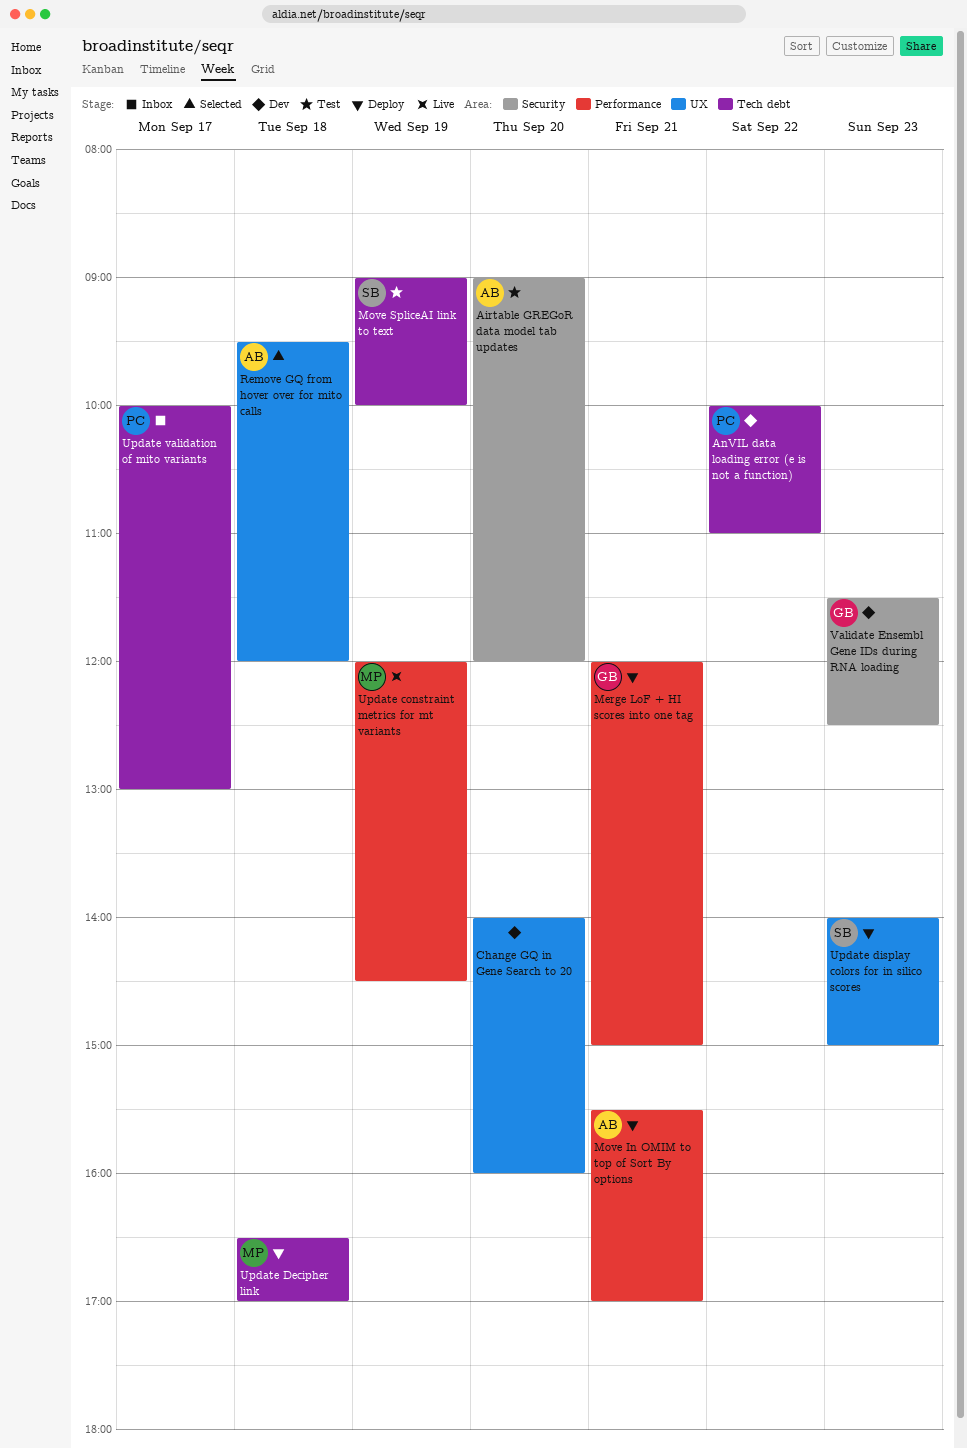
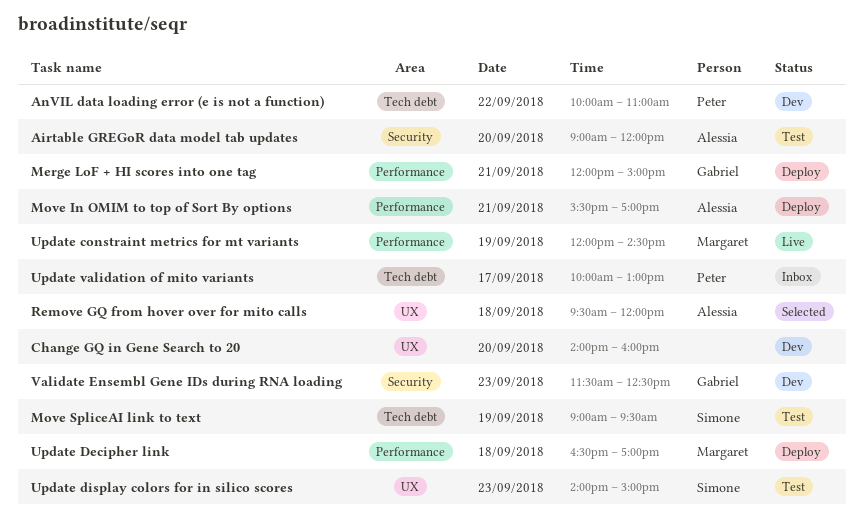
Move SpliceAI link to text, ends: 10:00 -> 09:30
Update Decipher link, label: Tech debt -> Performance
Update display colors for in silico scores, status: Deploy -> Test

